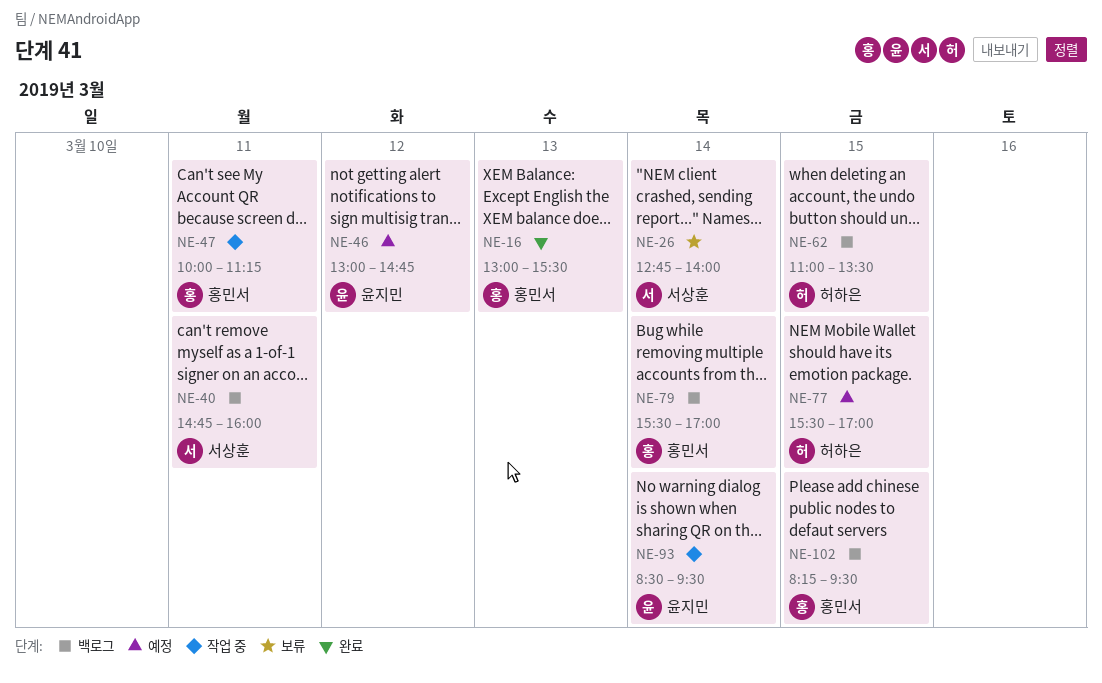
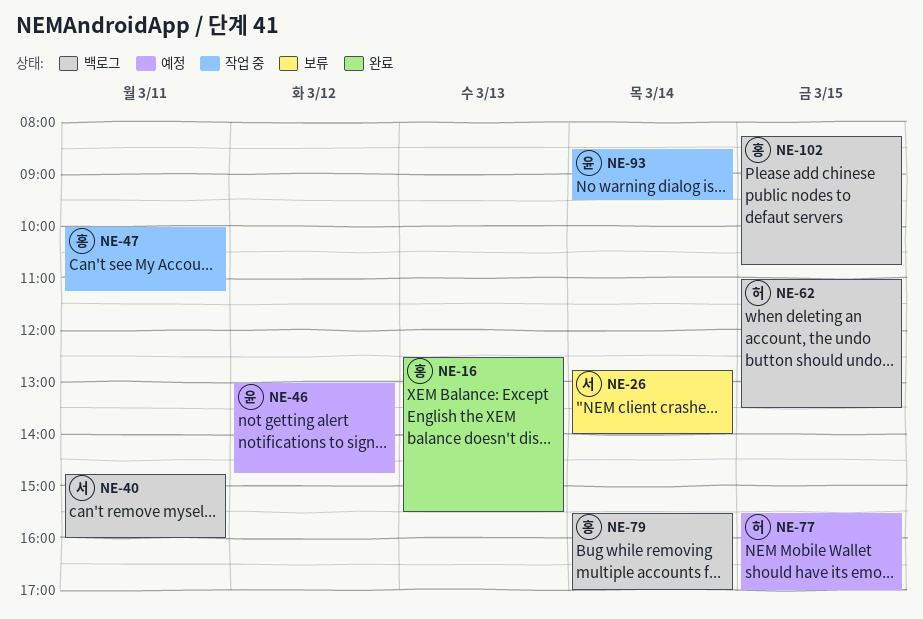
NE-16, begins: 13:00 -> 12:30
NE-102, ends: 09:30 -> 10:45

